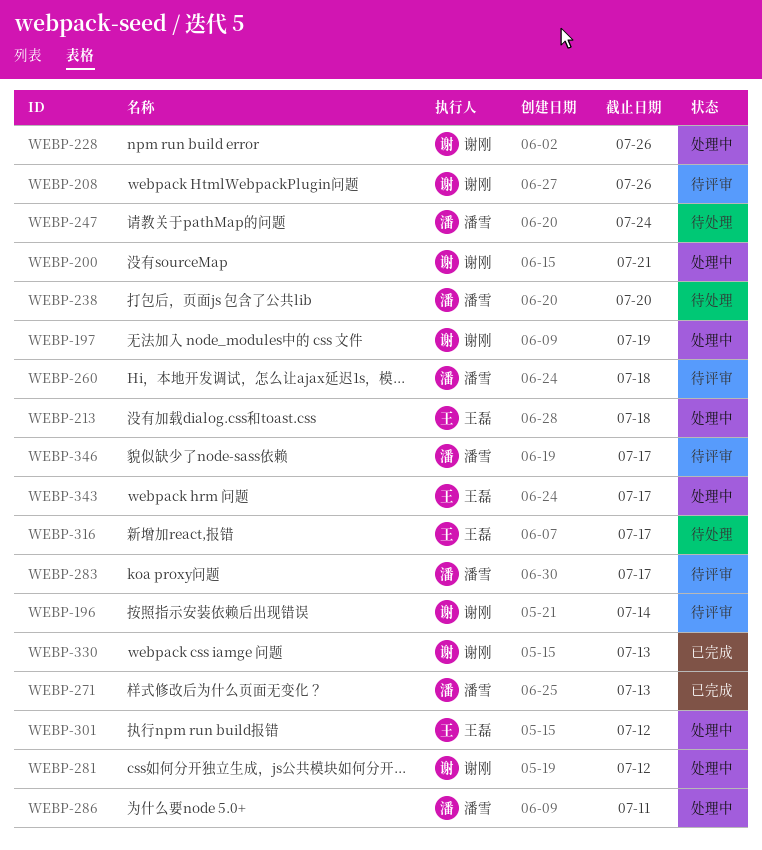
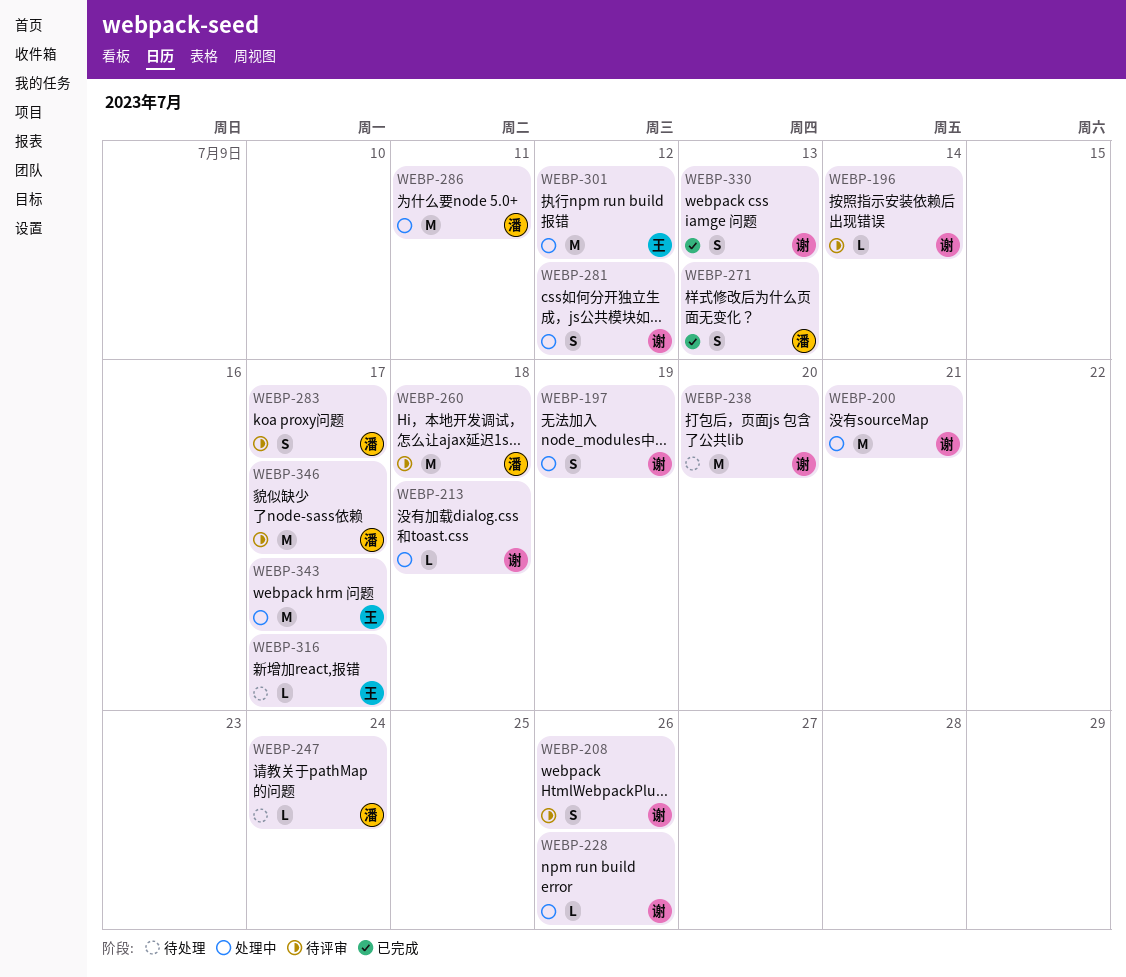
WEBP-213, owner: 王磊 -> 谢刚
WEBP-238, owner: 潘雪 -> 谢刚

